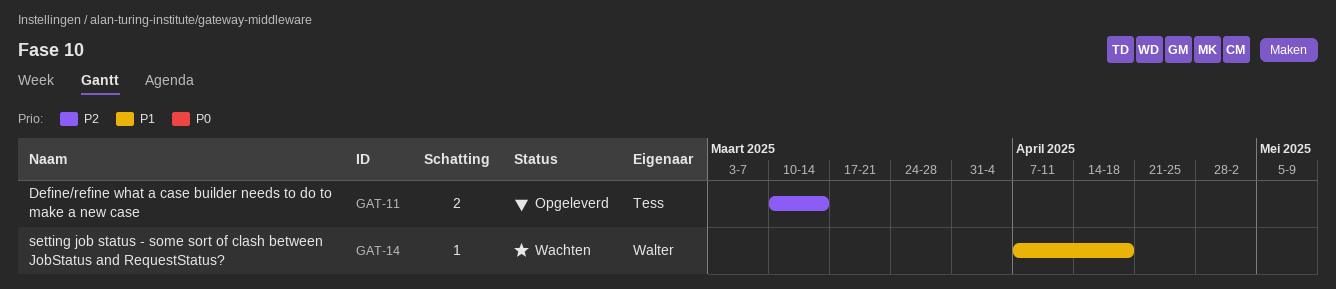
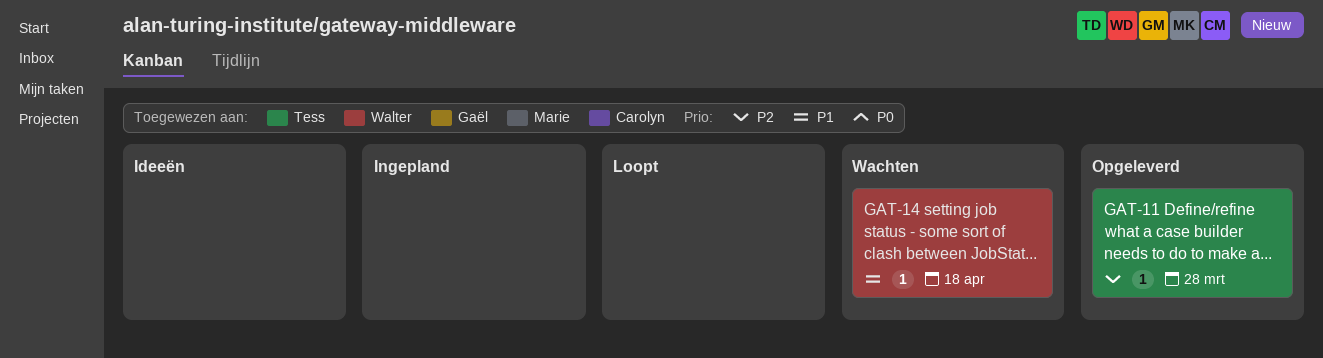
GAT-11, estimate: 2 -> 1
GAT-11, due: Mar 14 -> Mar 28

